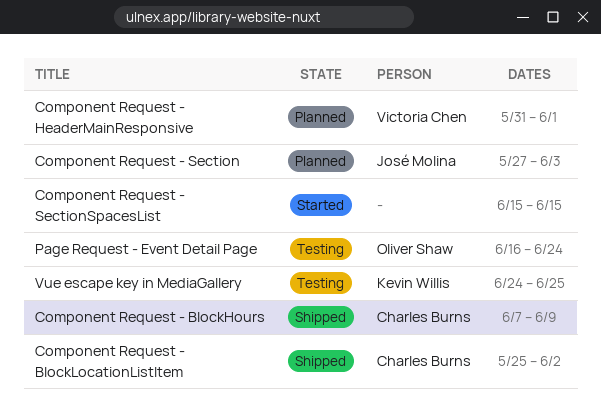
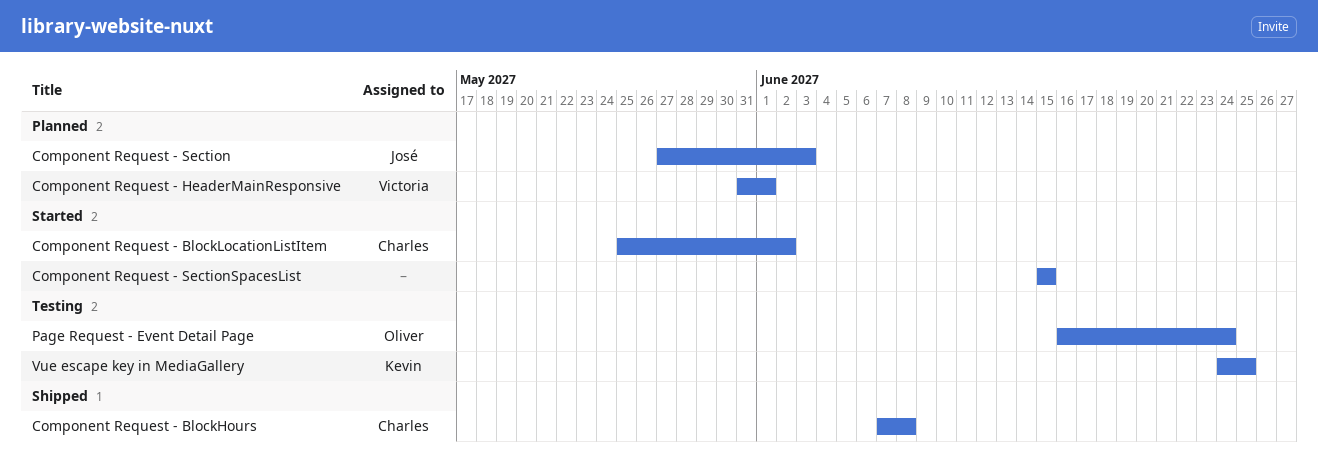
Component Request - BlockHours, due: Jun 9 -> Jun 8
Component Request - BlockLocationListItem, status: Shipped -> Started

